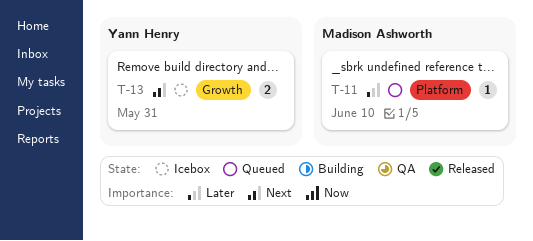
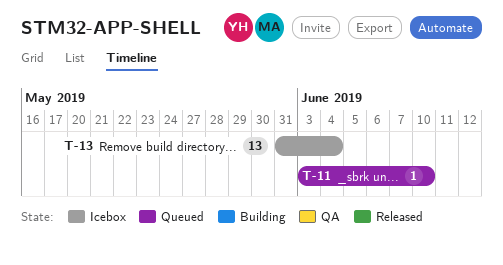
T-13, estimate: 2 -> 13
T-13, due: May 31 -> Jun 4

